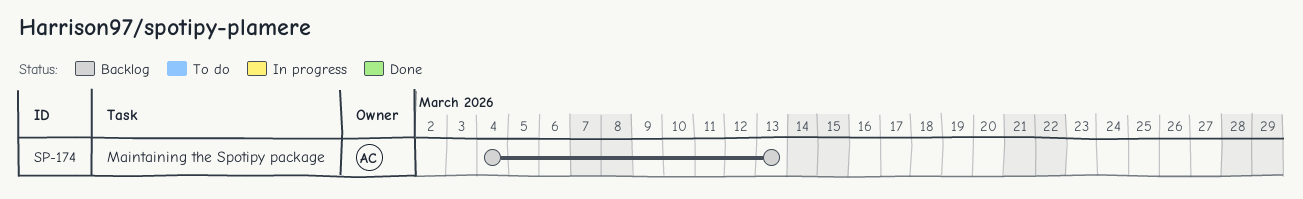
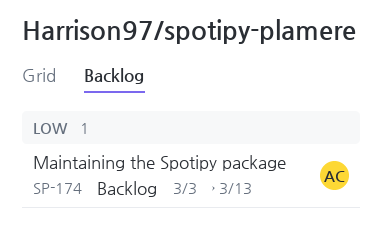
SP-174, start: Mar 4 -> Mar 3

